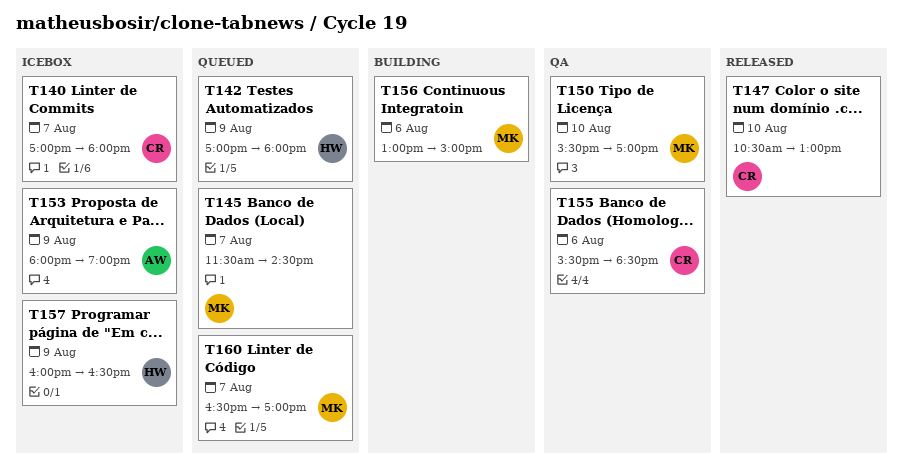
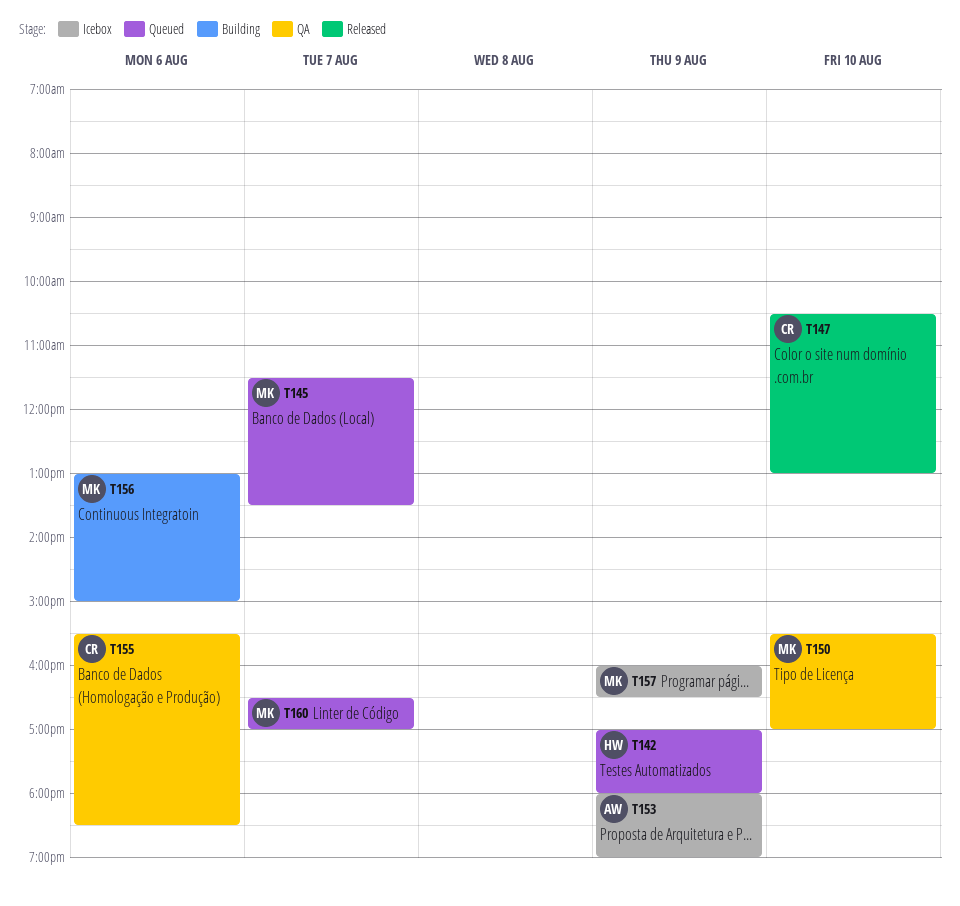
T140: present -> none
T145, ends: 14:30 -> 13:30
T157, owner: HW -> MK

